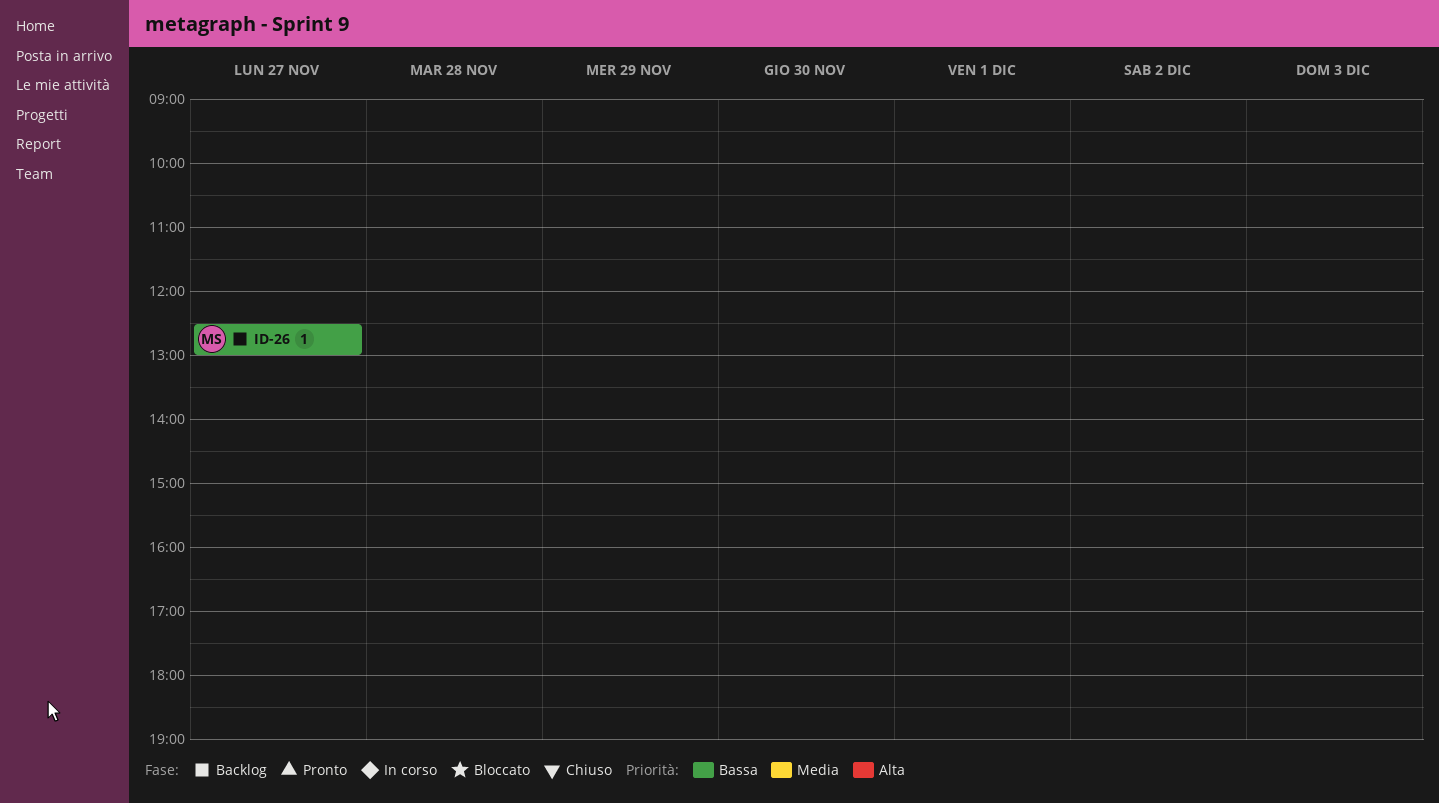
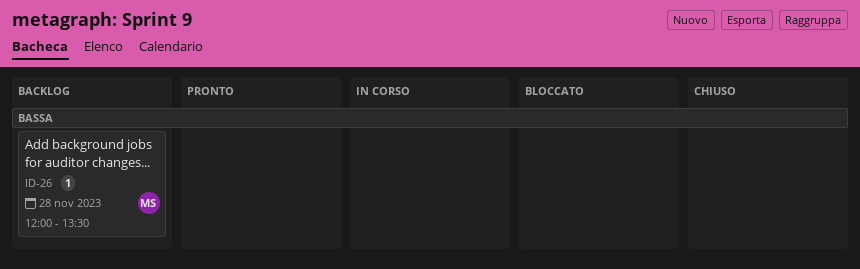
ID-26, day: Nov 27 -> Nov 28
ID-26, begins: 12:30 -> 12:00
ID-26, ends: 13:00 -> 13:30

